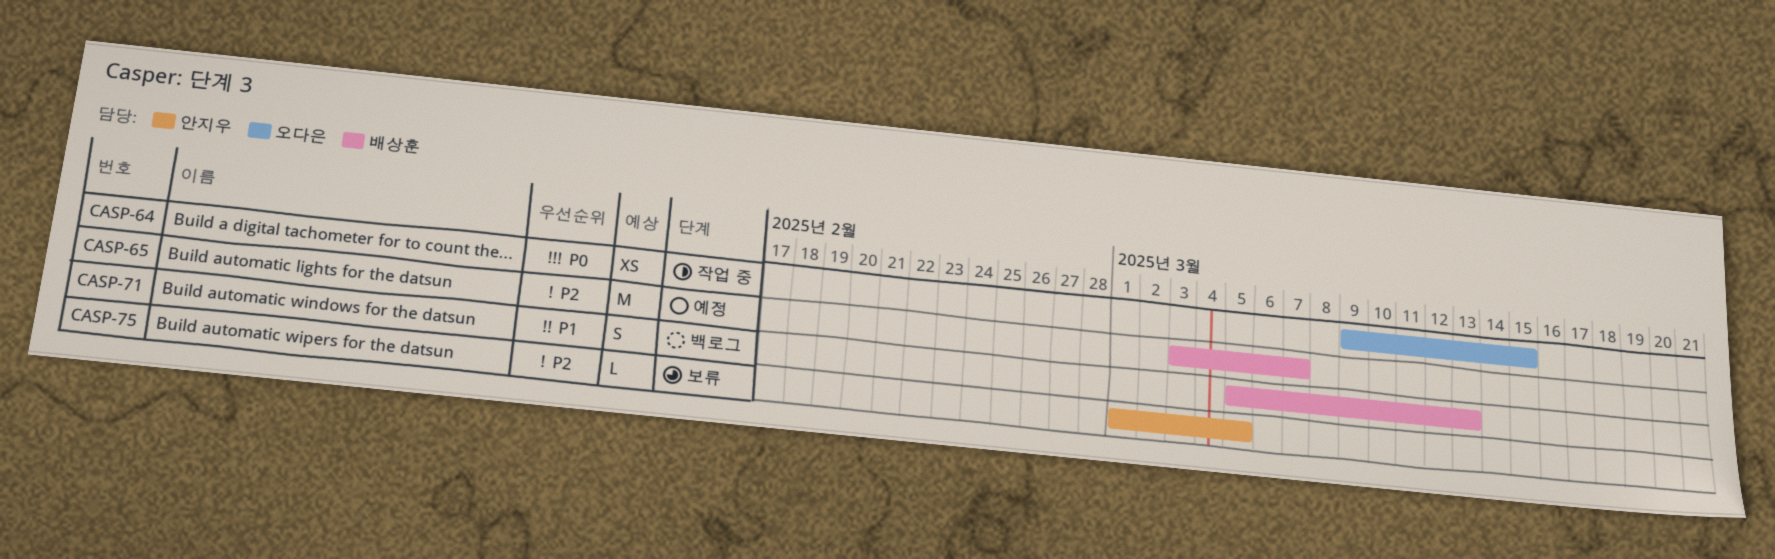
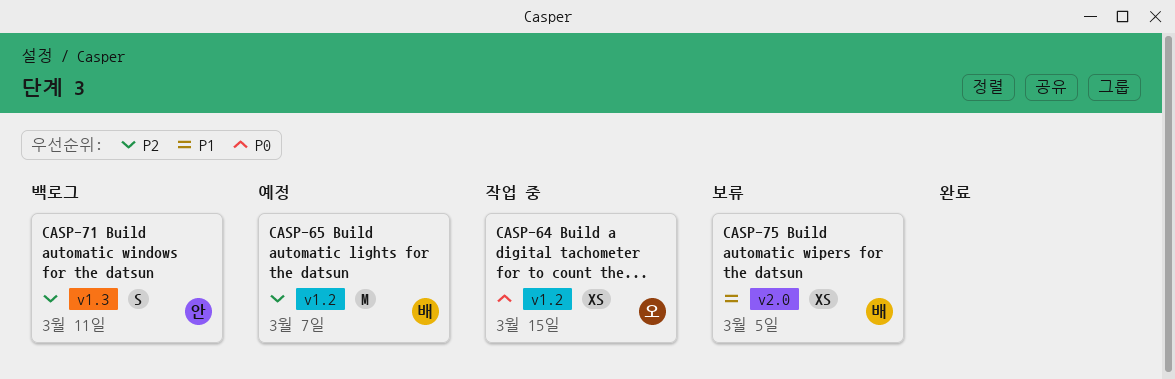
CASP-71, owner: 배상훈 -> 안지우
CASP-71, priority: P1 -> P2
CASP-71, due: Mar 13 -> Mar 11
CASP-75, owner: 안지우 -> 배상훈
CASP-75, priority: P2 -> P1
CASP-75, estimate: L -> XS

